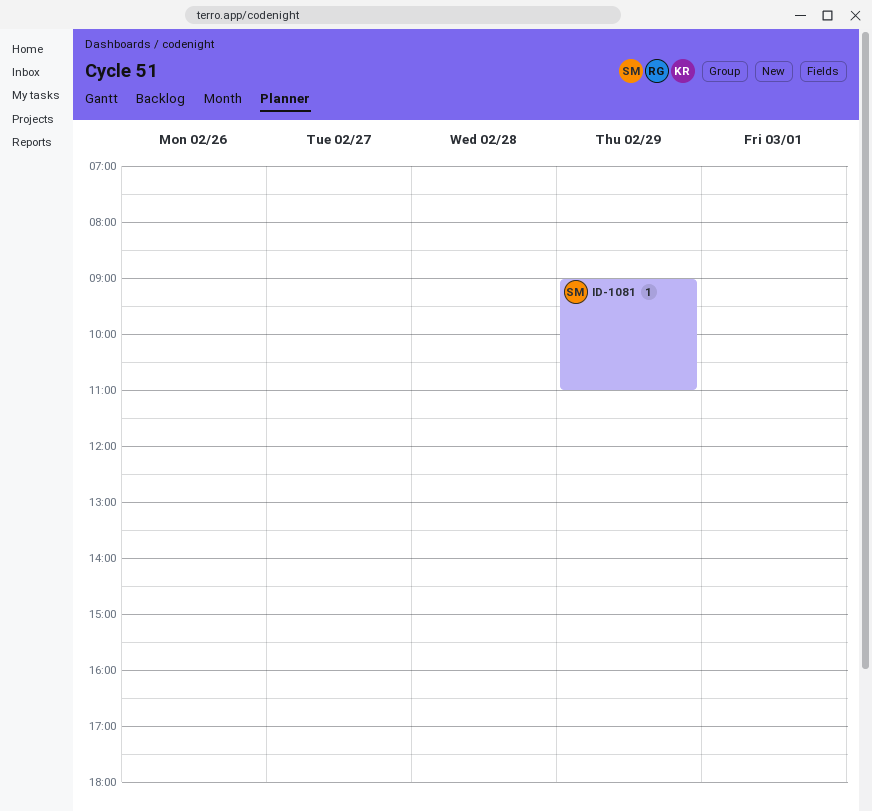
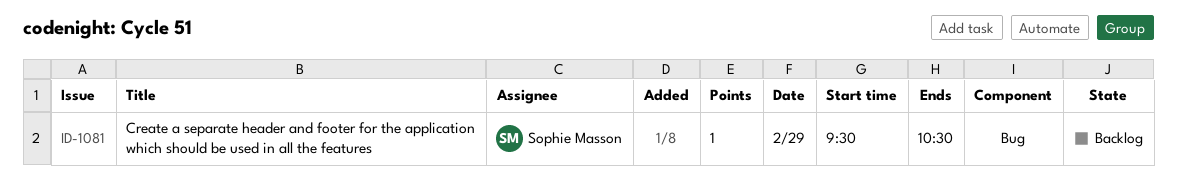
ID-1081, begins: 09:00 -> 09:30
ID-1081, ends: 11:00 -> 10:30

